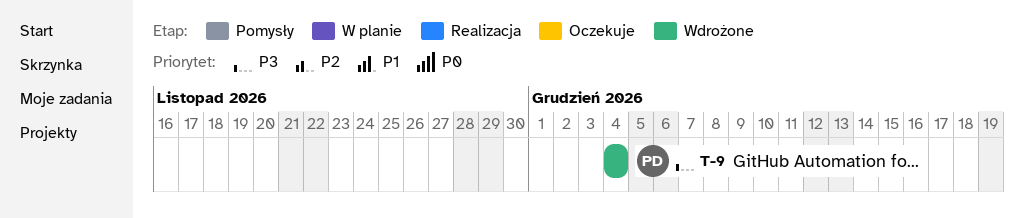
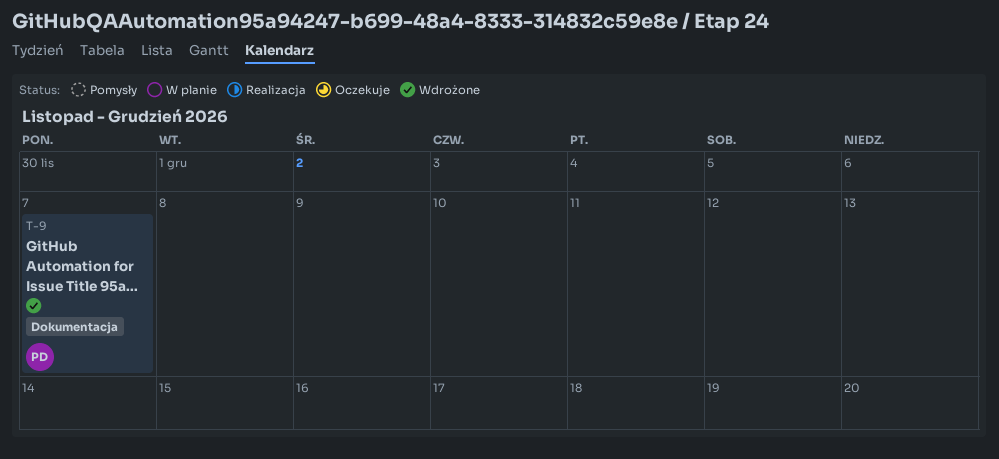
T-9, due: Dec 4 -> Dec 7

